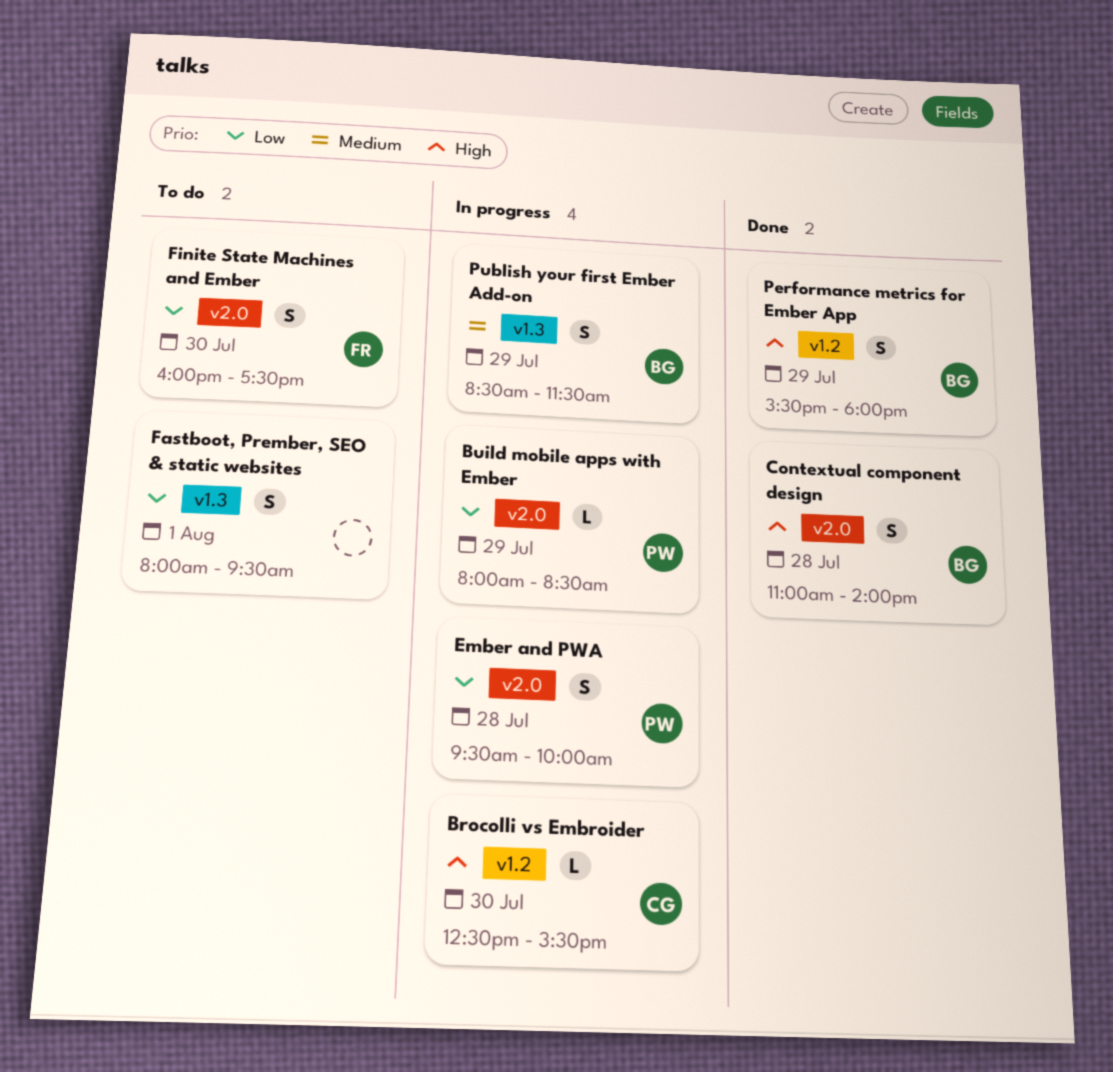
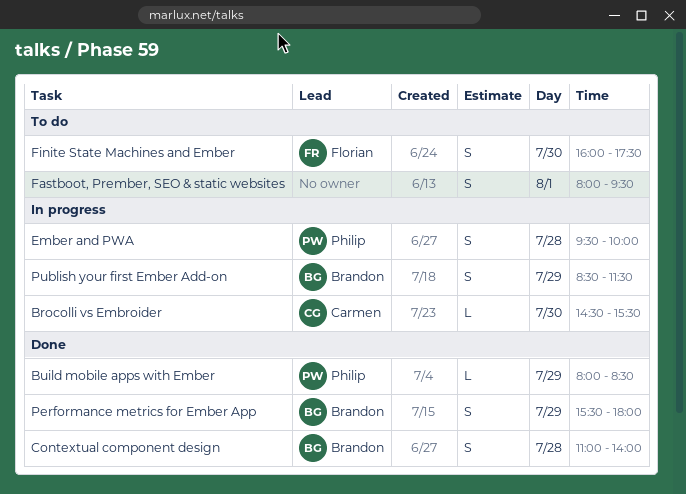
Brocolli vs Embroider, begins: 12:30 -> 14:30
Build mobile apps with Ember, status: In progress -> Done

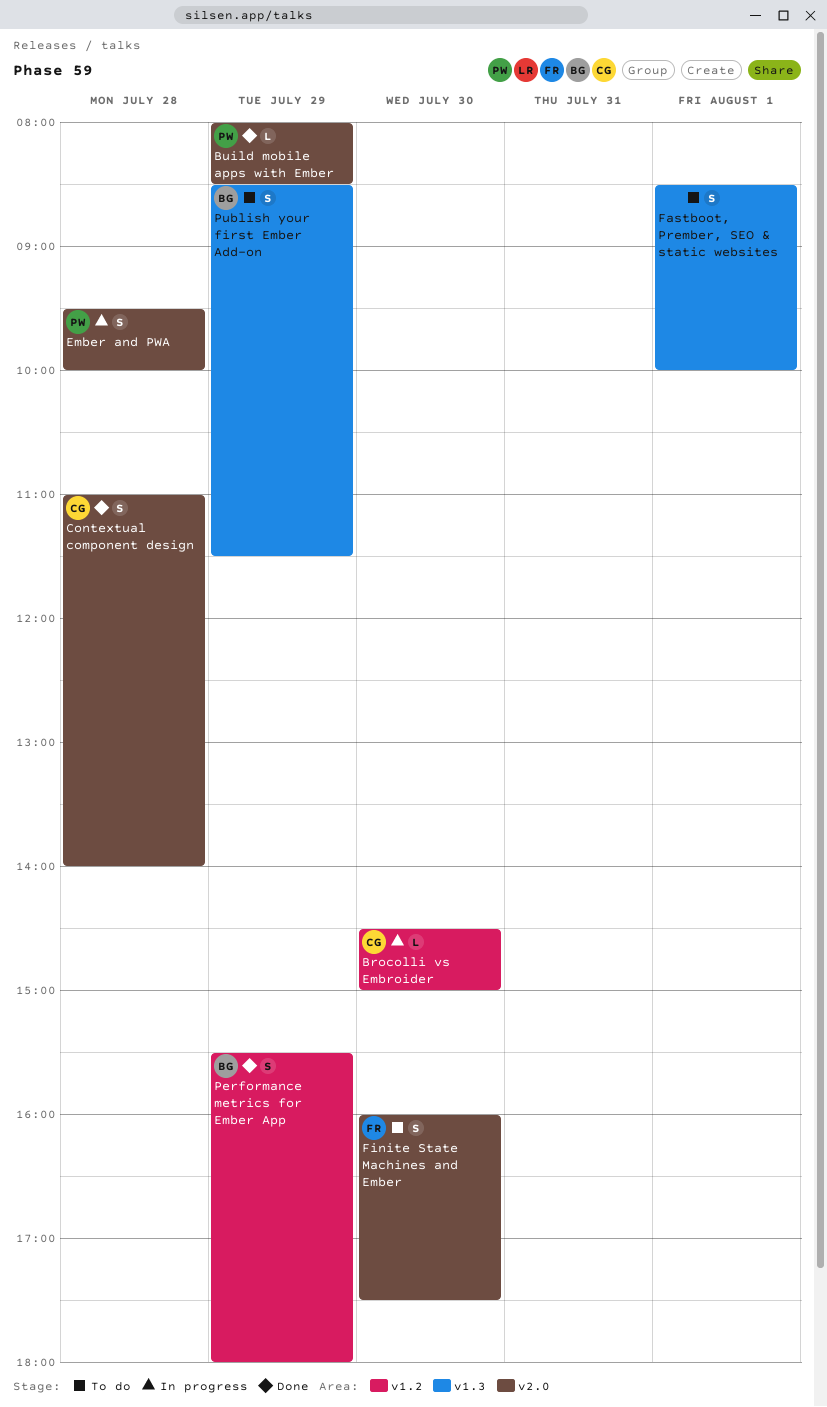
Brocolli vs Embroider, ends: 15:30 -> 15:00
Contextual component design, owner: Brandon -> Carmen
Fastboot, Prember, SEO & static websites, begins: 08:00 -> 08:30
Fastboot, Prember, SEO & static websites, ends: 09:30 -> 10:00
Publish your first Ember Add-on, status: In progress -> To do

